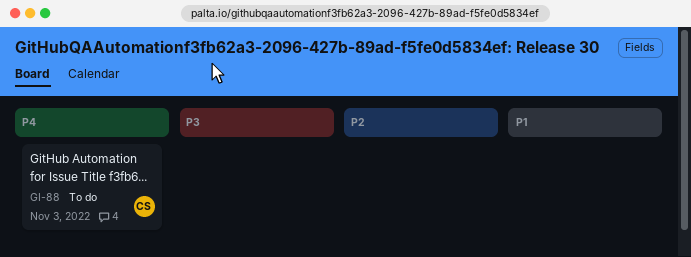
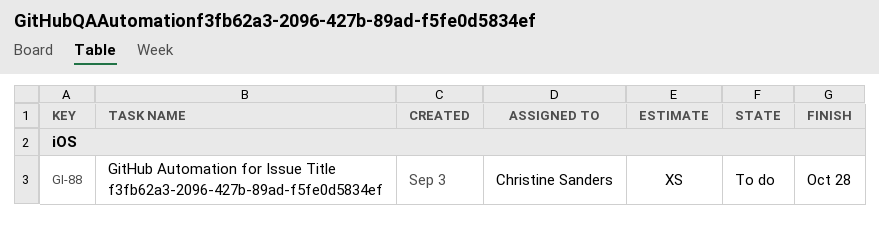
GI-88, due: Nov 3 -> Oct 28

